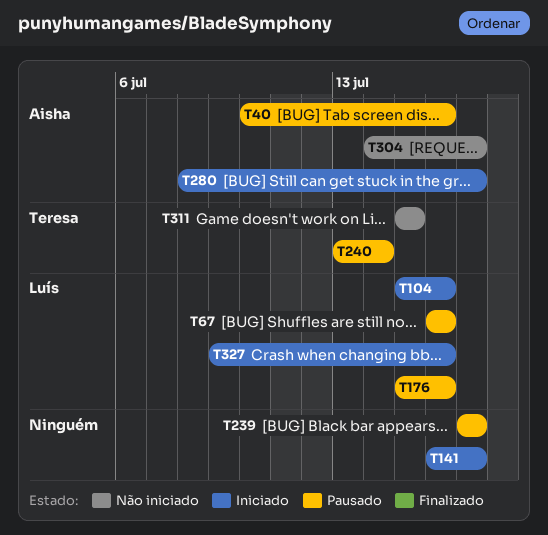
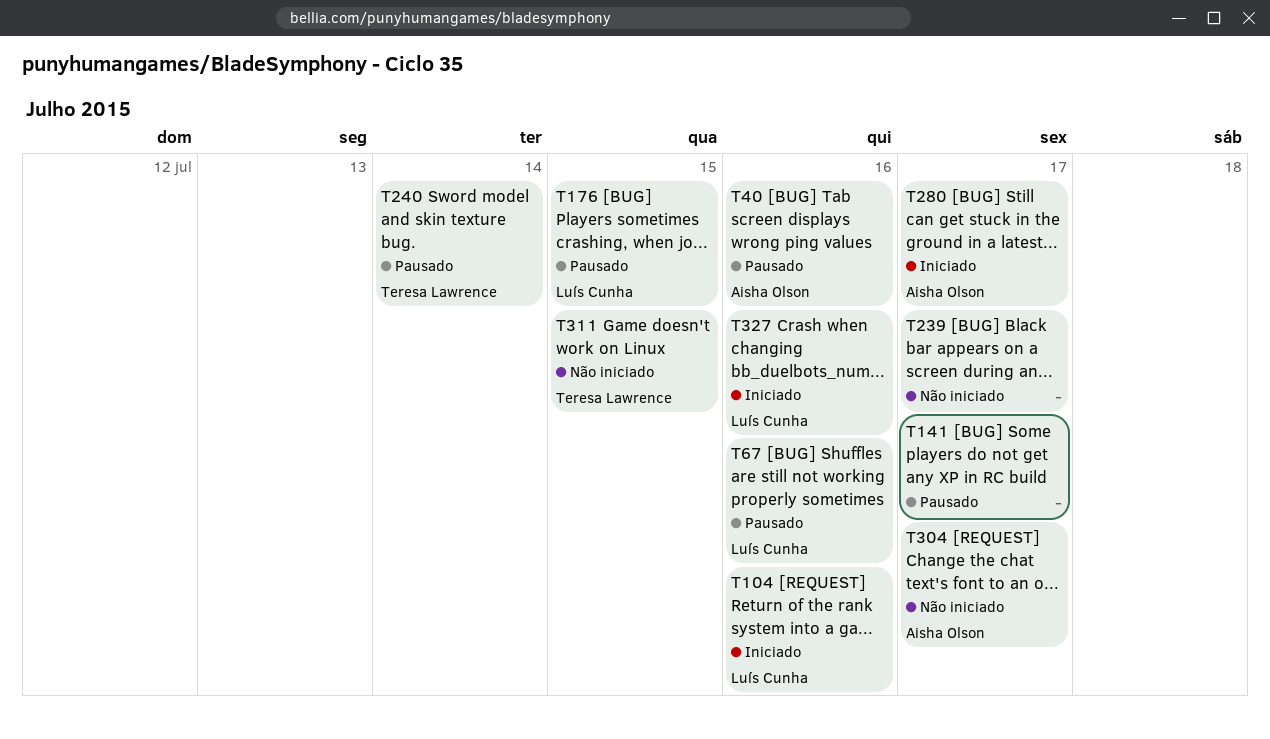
T141, status: Iniciado -> Pausado
T176, due: Jul 16 -> Jul 15
T239, status: Pausado -> Não iniciado

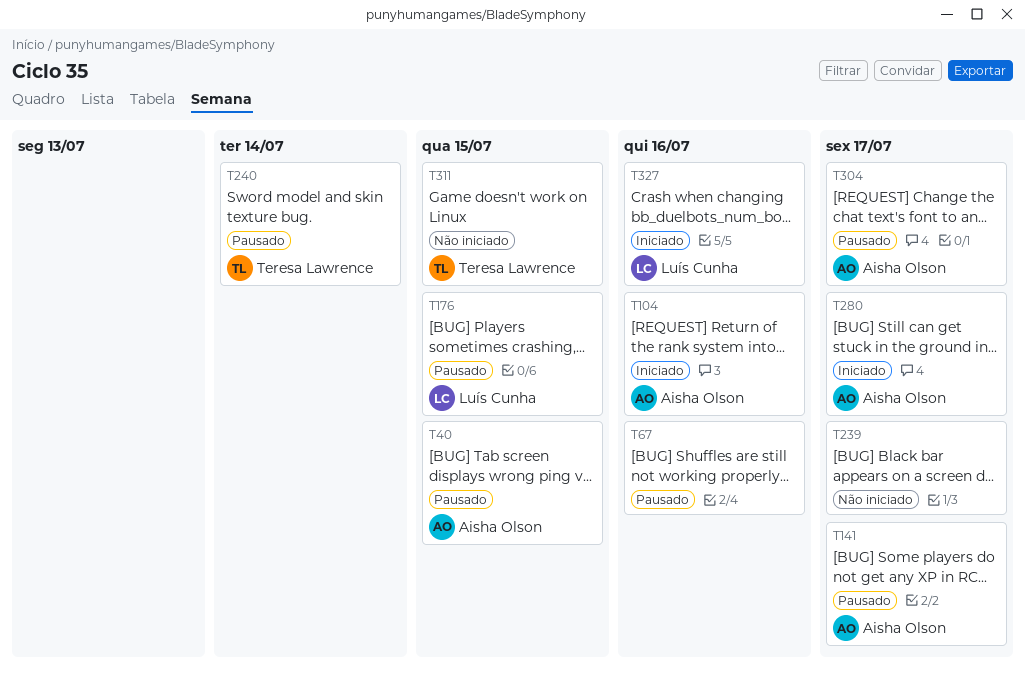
T40, due: Jul 16 -> Jul 15
T67, owner: Luís Cunha -> none
T104, owner: Luís Cunha -> Aisha Olson
T141, owner: none -> Aisha Olson
T304, status: Não iniciado -> Pausado

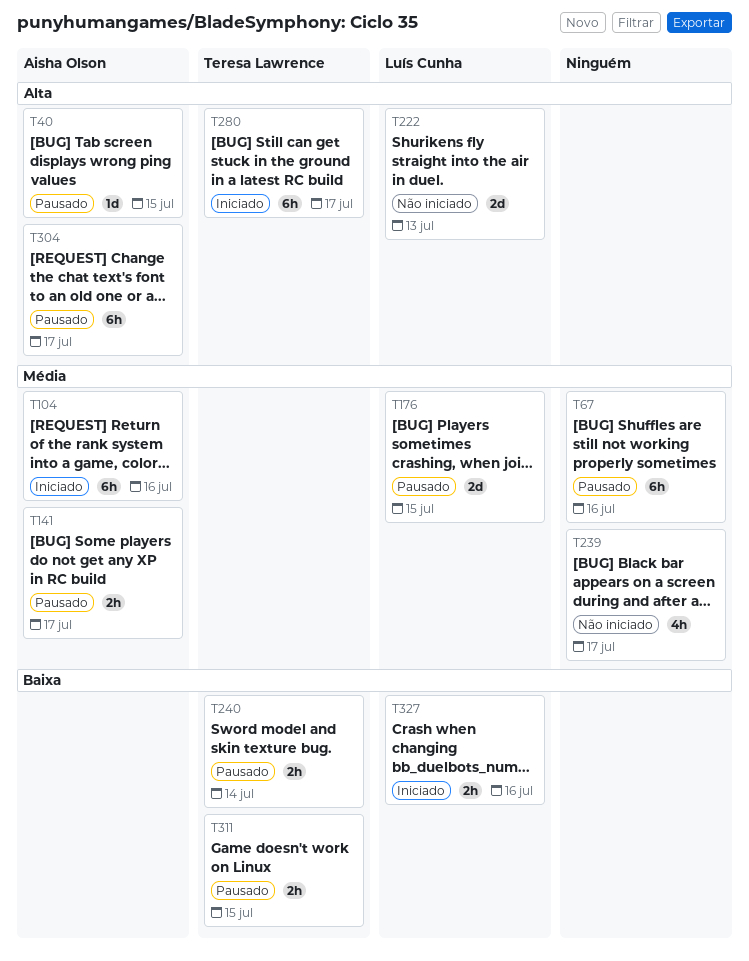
T222: none -> present
T280, owner: Aisha Olson -> Teresa Lawrence
T311, status: Não iniciado -> Pausado

